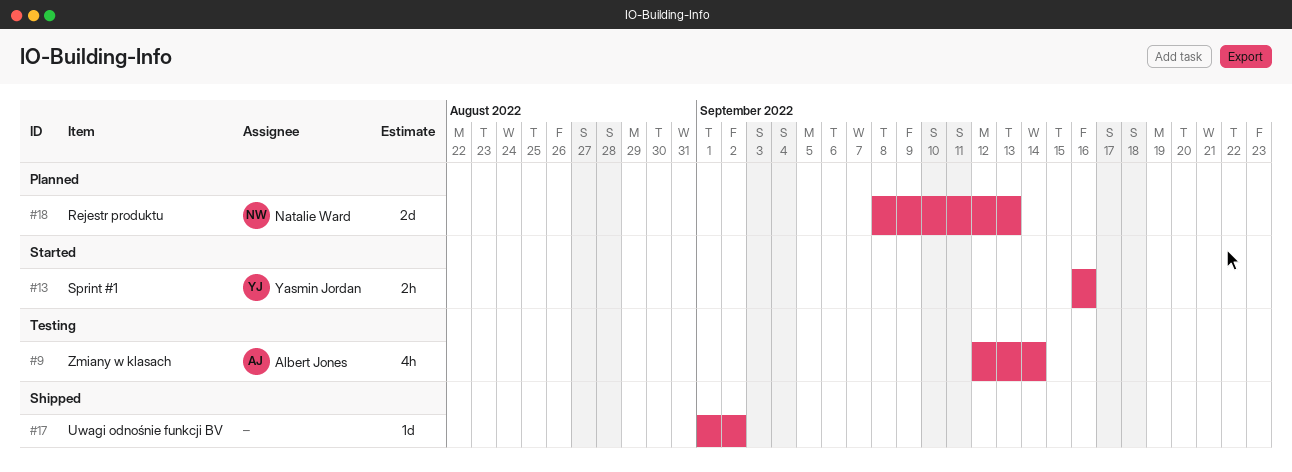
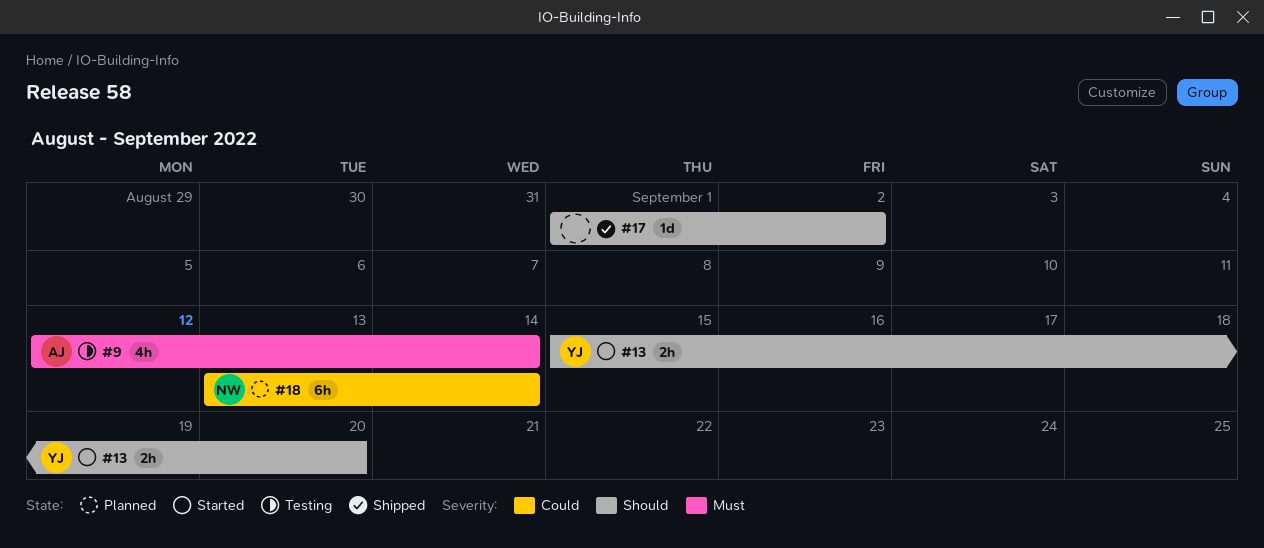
#13, start: Sep 16 -> Sep 15
#13, due: Sep 16 -> Sep 20
#18, estimate: 2d -> 6h
#18, start: Sep 8 -> Sep 13
#18, due: Sep 13 -> Sep 14

